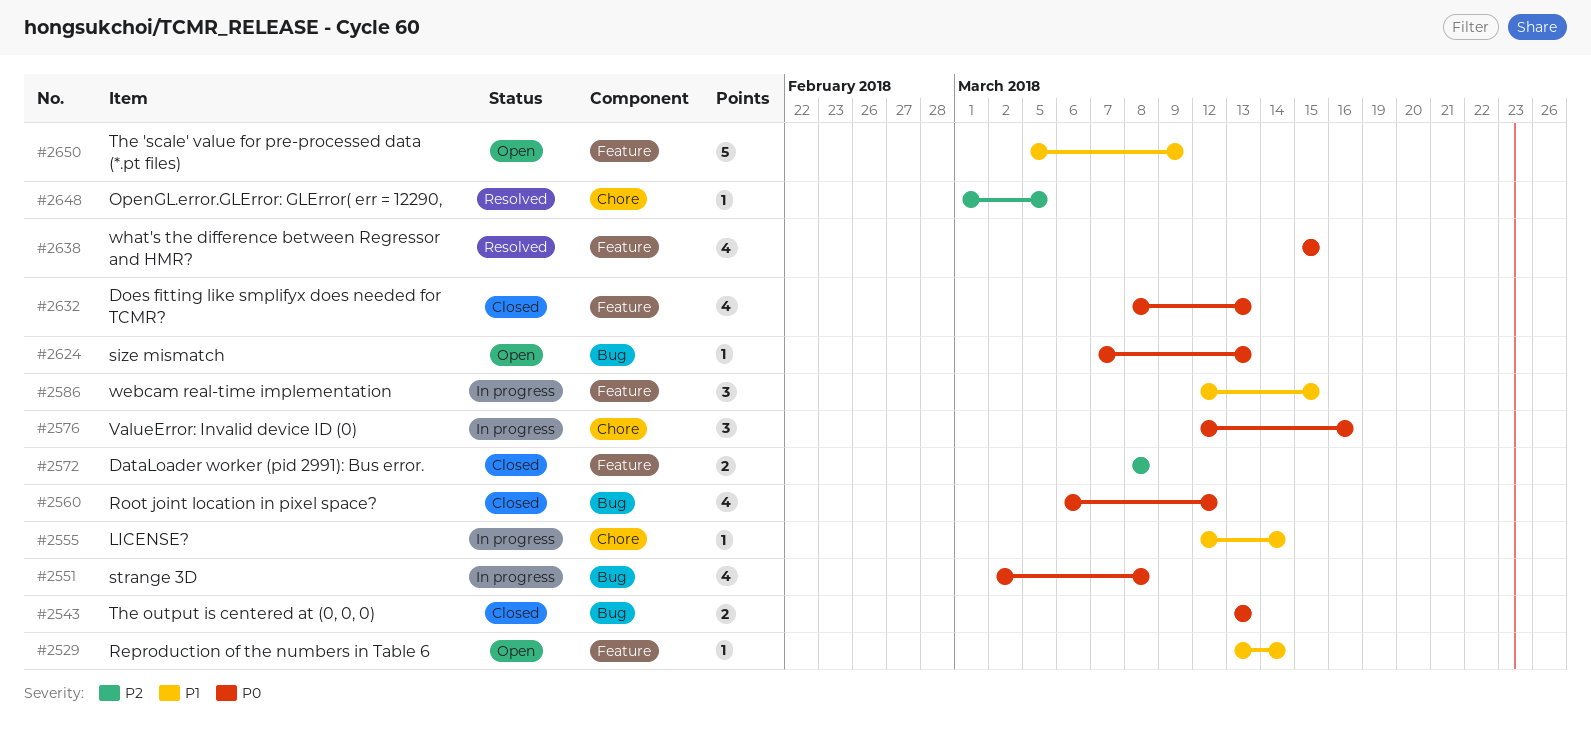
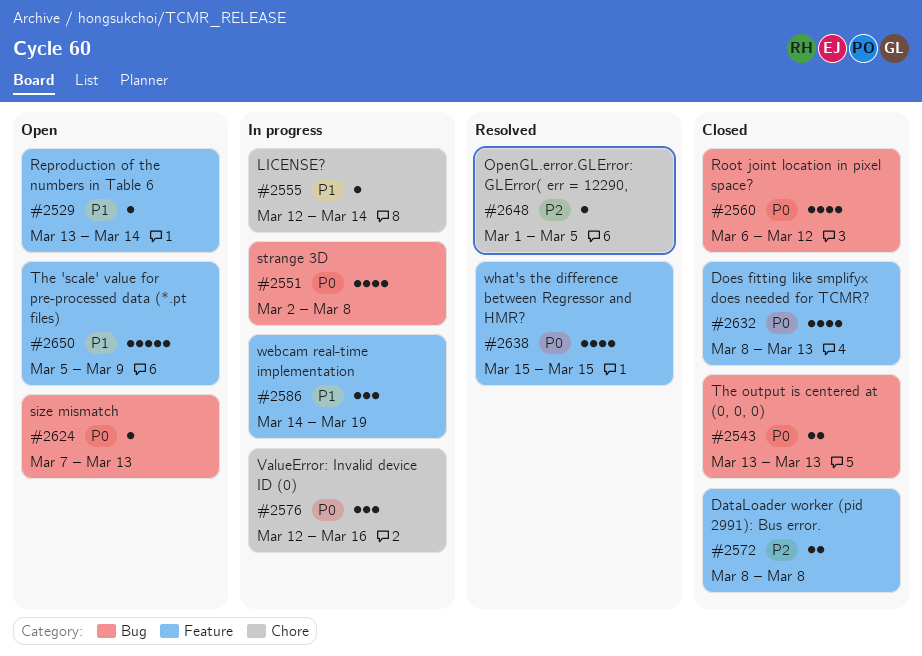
#2586, start: Mar 12 -> Mar 14
#2586, due: Mar 15 -> Mar 19

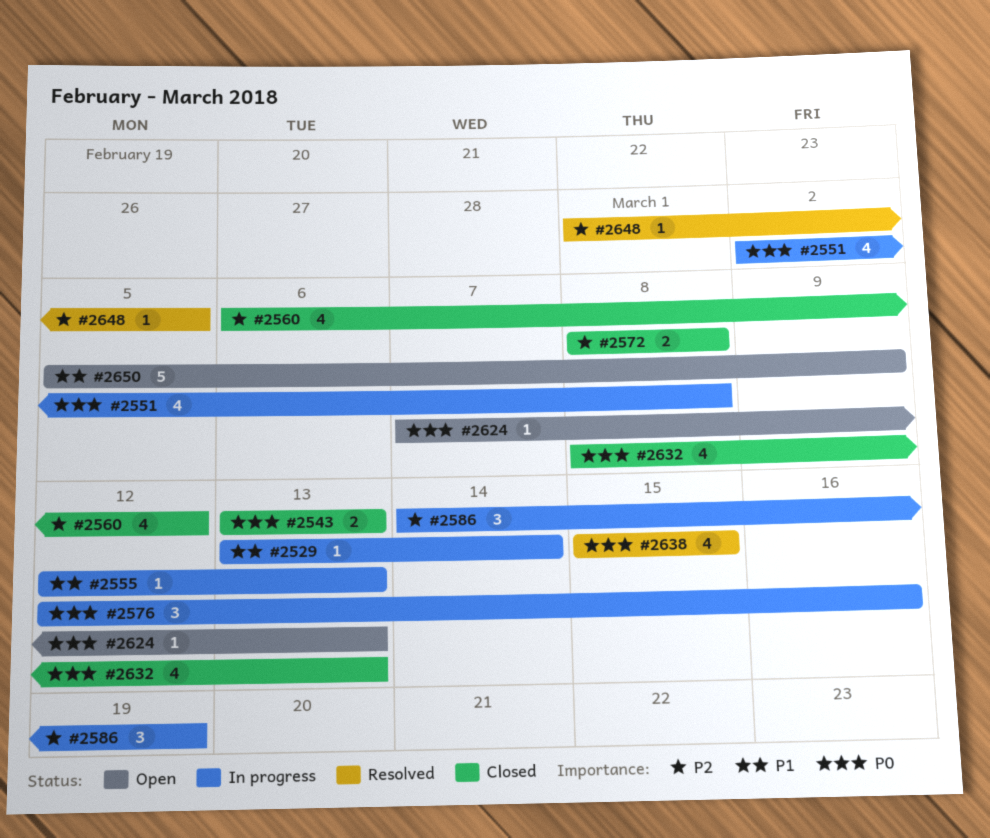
#2529, status: Open -> In progress
#2555, due: Mar 14 -> Mar 13
#2560, priority: P0 -> P2
#2586, priority: P1 -> P2

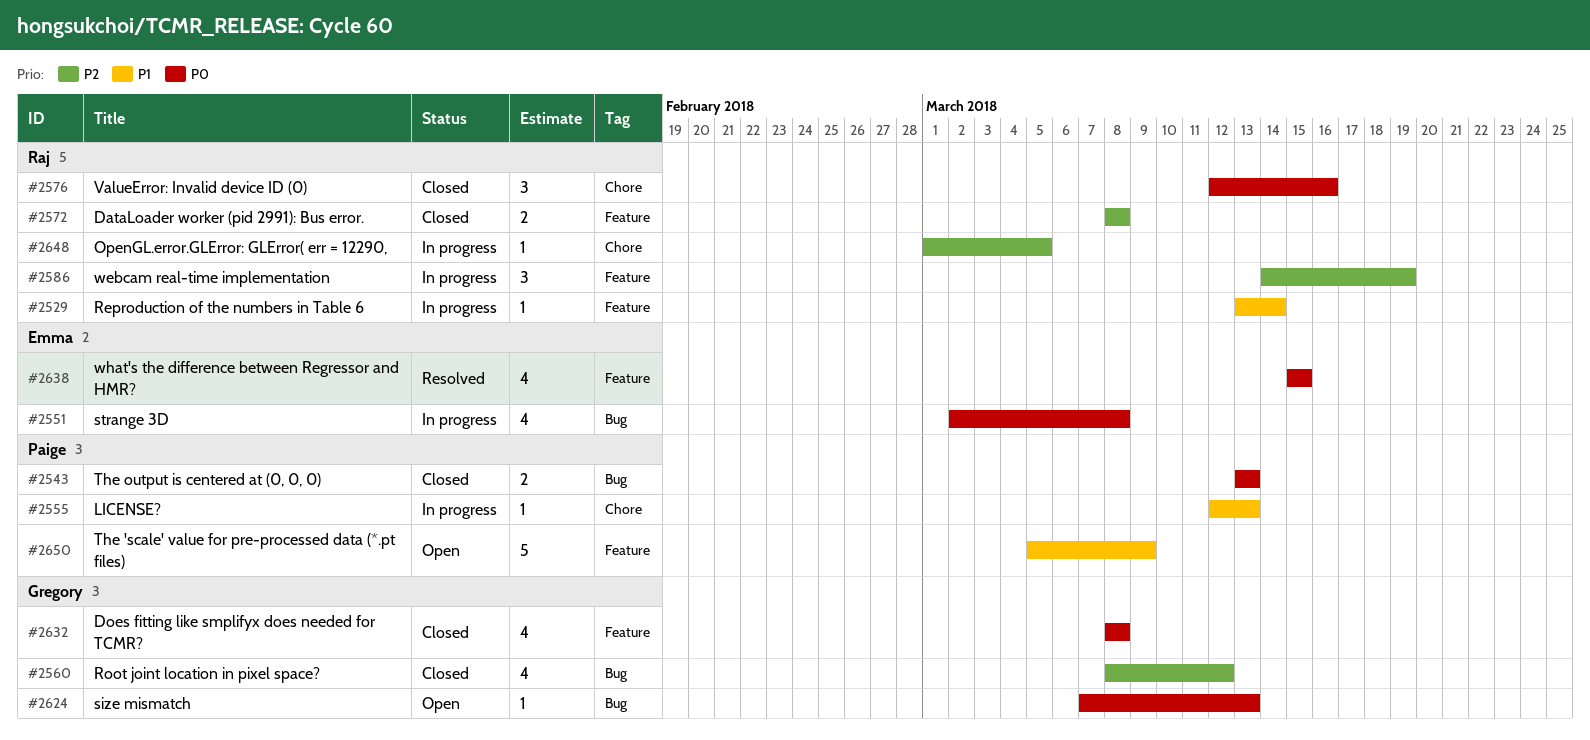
#2560, start: Mar 6 -> Mar 8
#2576, status: In progress -> Closed
#2632, due: Mar 13 -> Mar 8
#2648, status: Resolved -> In progress

